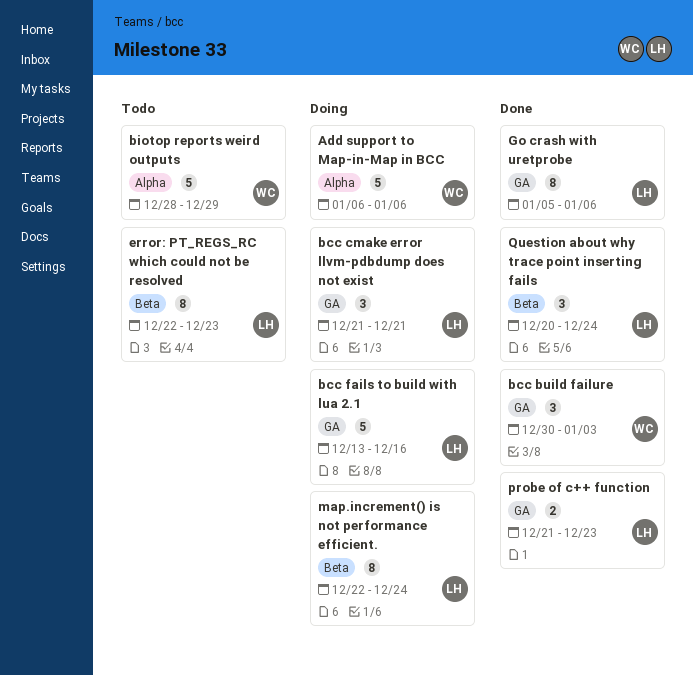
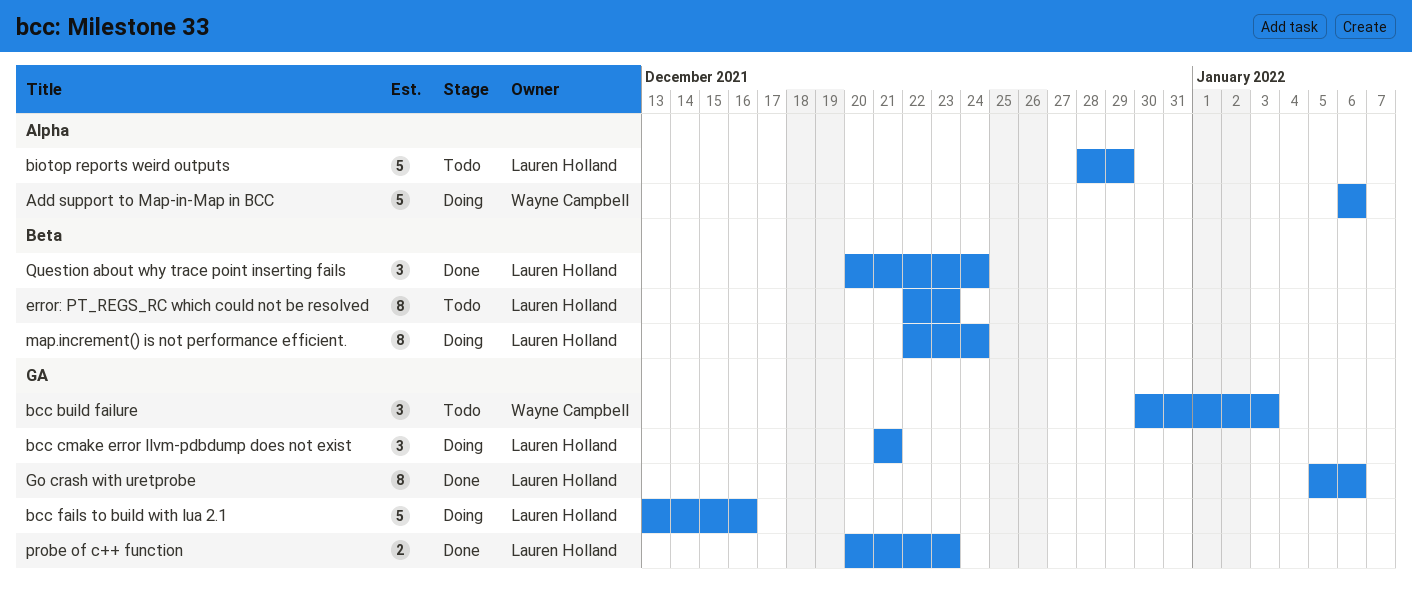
bcc build failure, status: Done -> Todo
biotop reports weird outputs, owner: Wayne Campbell -> Lauren Holland
probe of c++ function, start: Dec 21 -> Dec 20

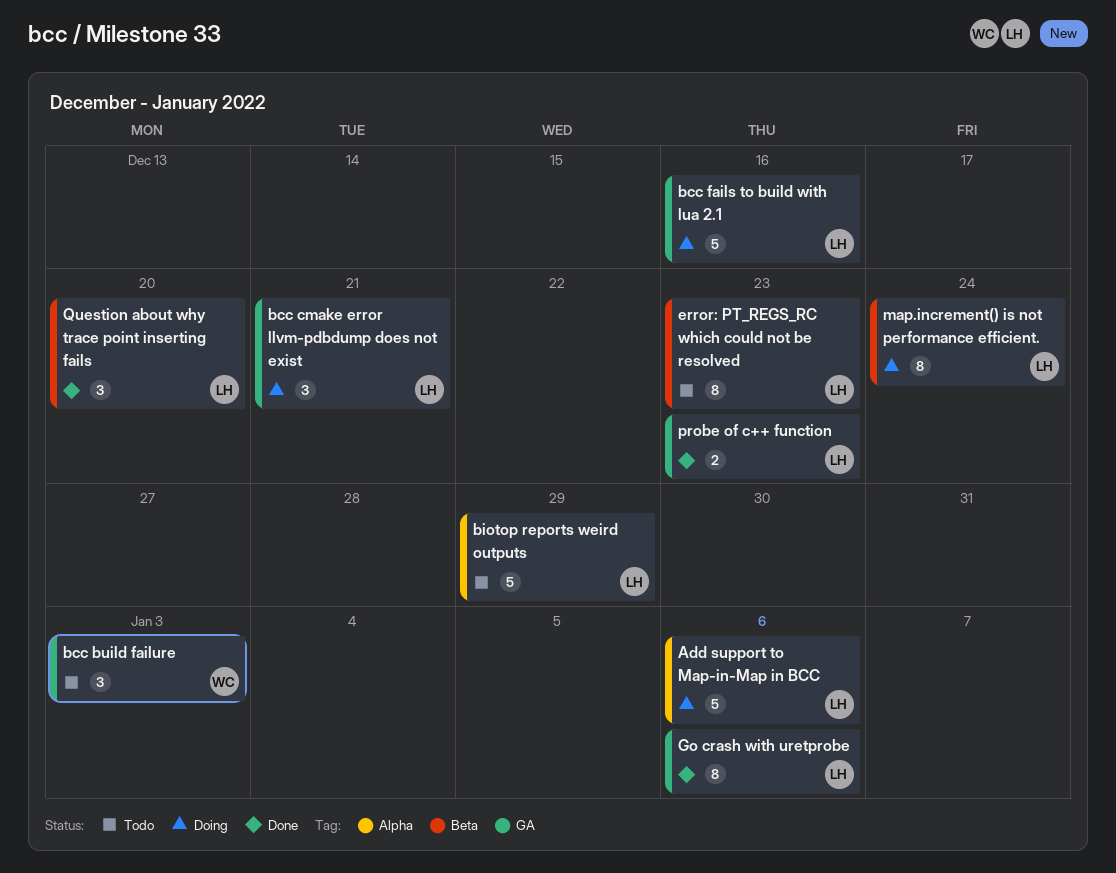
Add support to Map-in-Map in BCC, owner: Wayne Campbell -> Lauren Holland
Question about why trace point inserting fails, due: Dec 24 -> Dec 20

